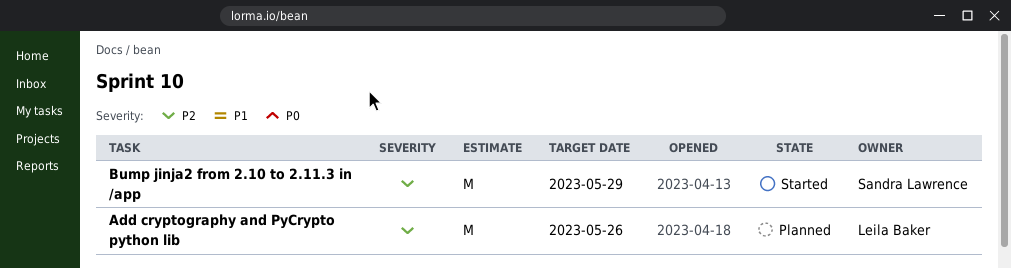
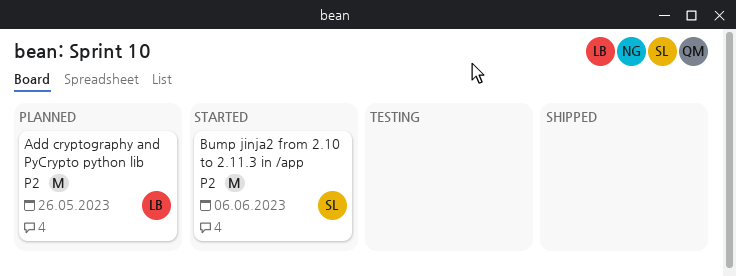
Bump jinja2 from 2.10 to 2.11.3 in /app, due: May 29 -> Jun 6

